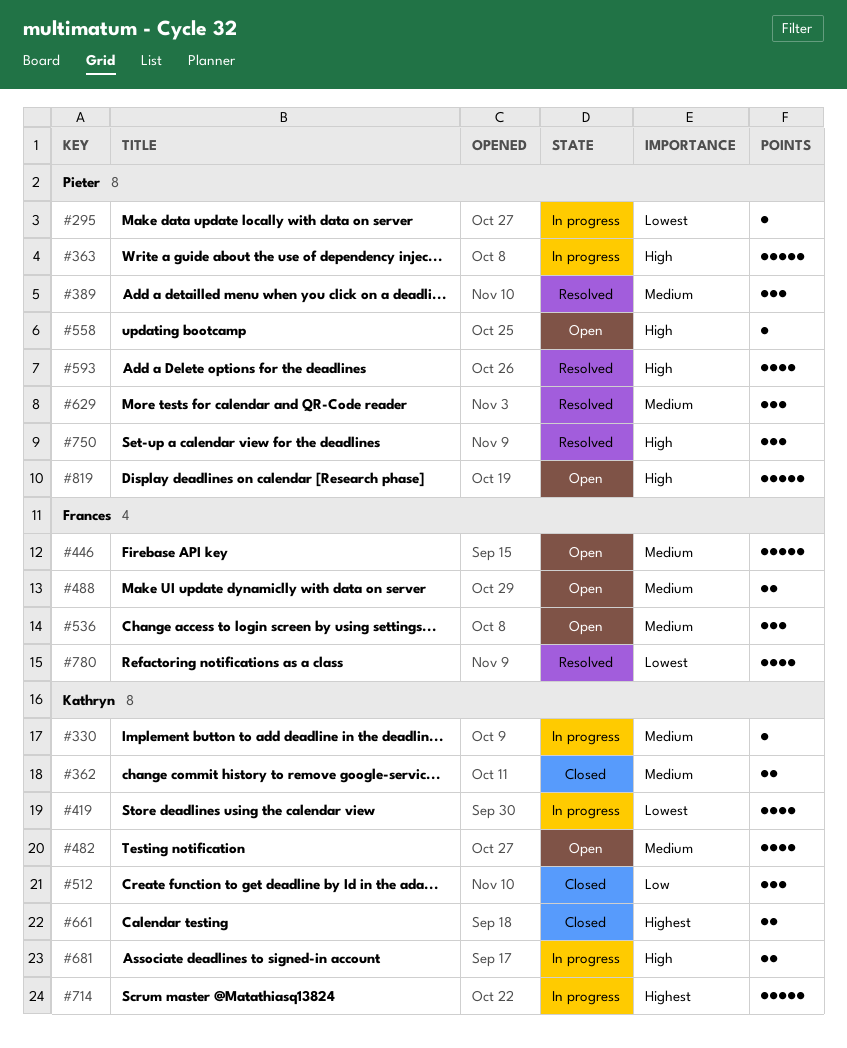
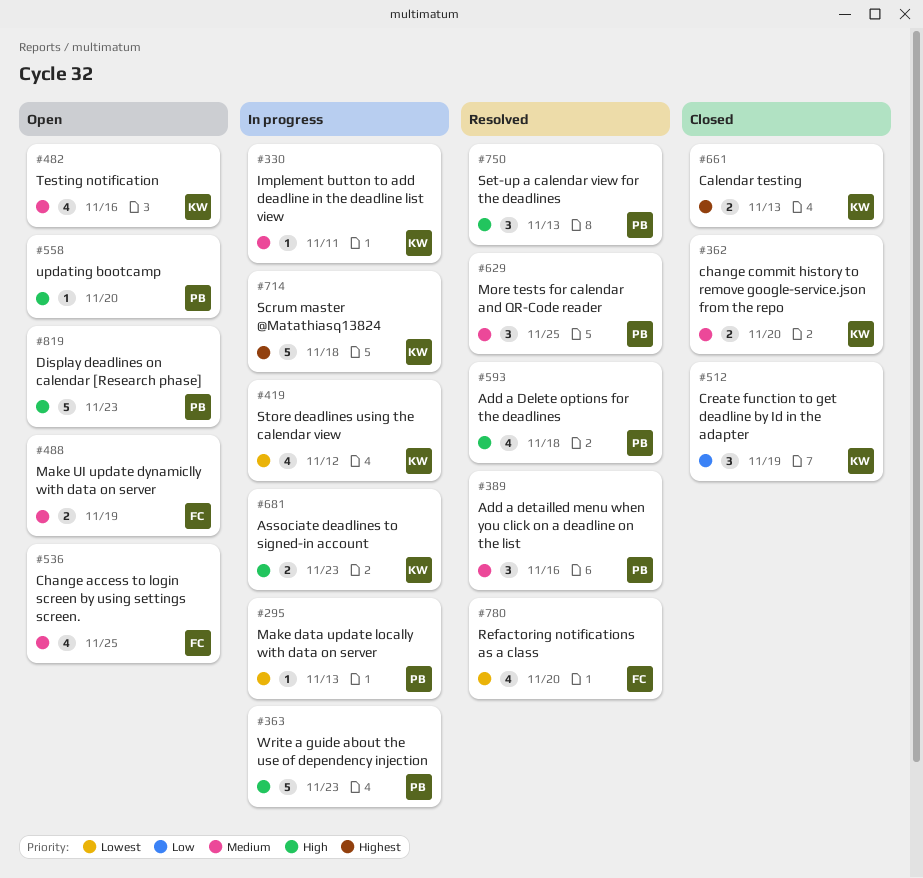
#446: present -> none
#536, estimate: 3 -> 4

